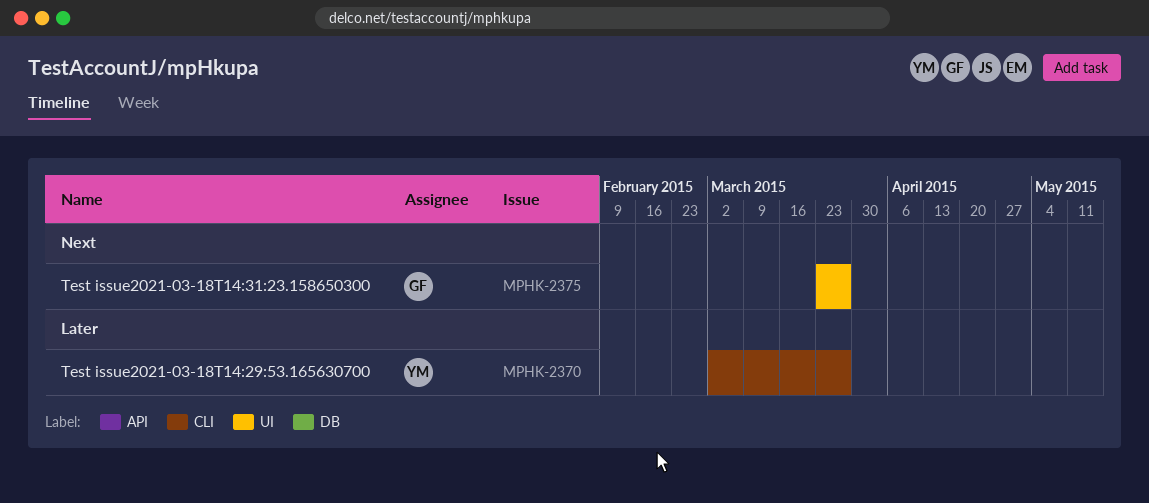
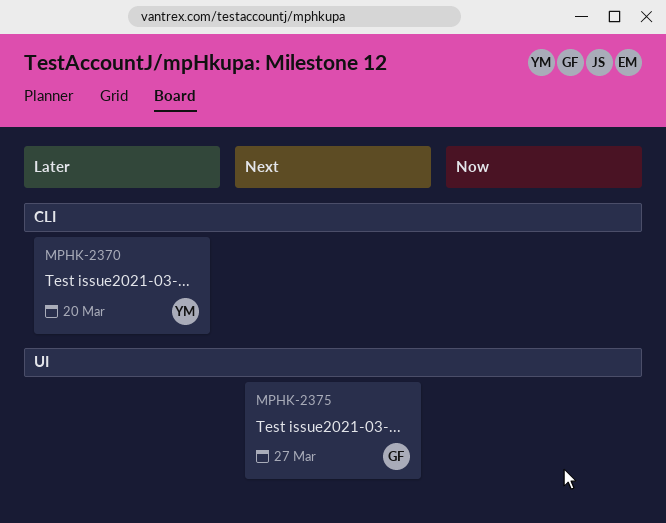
MPHK-2370, due: Mar 27 -> Mar 20

